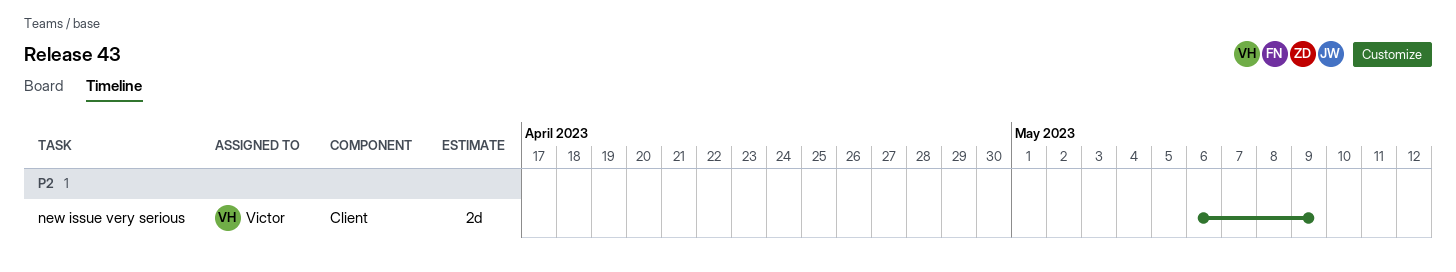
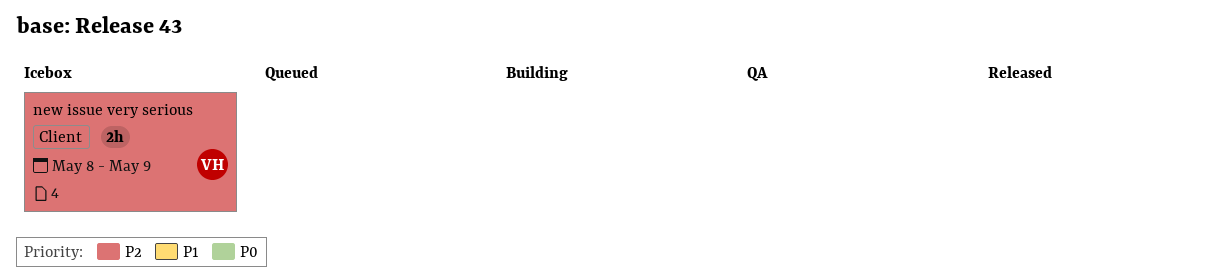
new issue very serious, estimate: 2d -> 2h
new issue very serious, start: May 6 -> May 8

